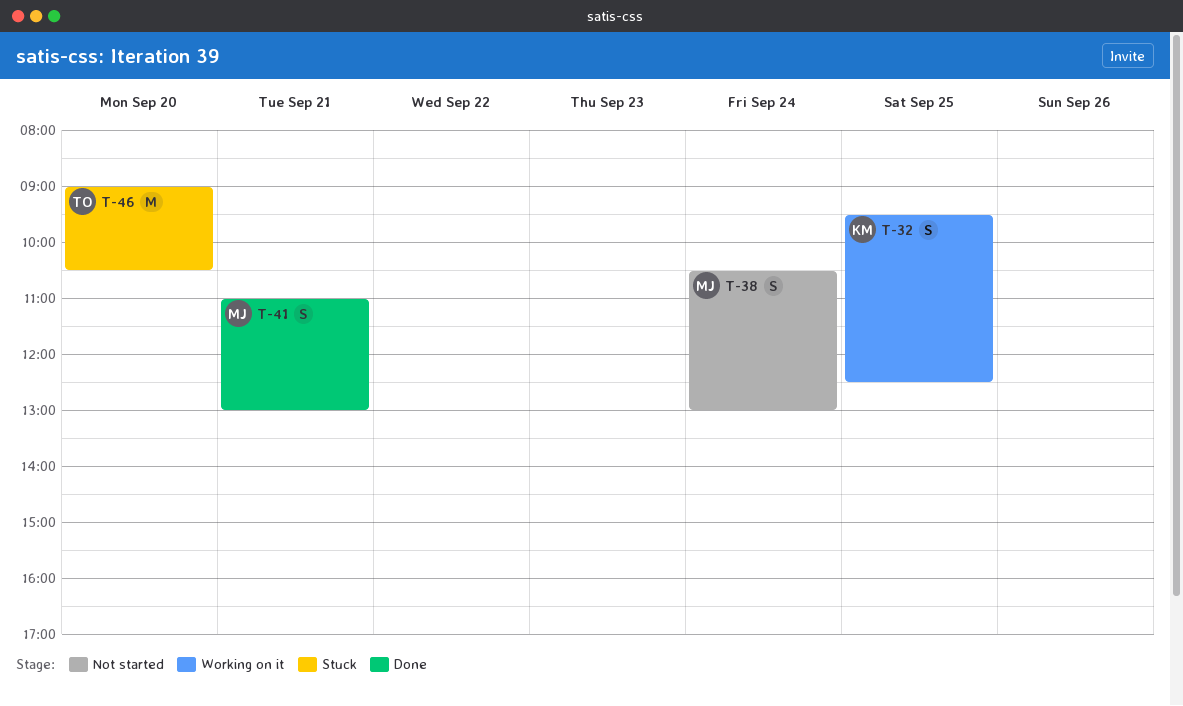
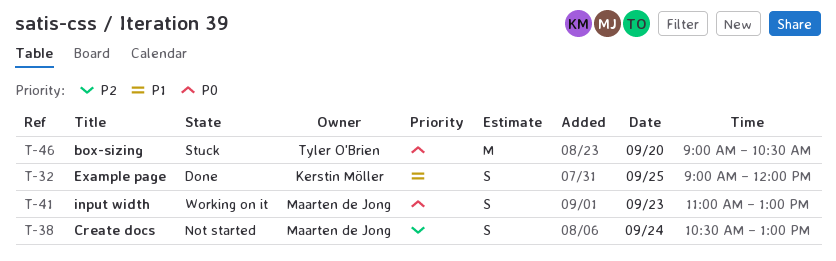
T-32, status: Working on it -> Done
T-32, begins: 09:30 -> 09:00
T-32, ends: 12:30 -> 12:00
T-41, status: Done -> Working on it
T-41, day: Sep 21 -> Sep 23

